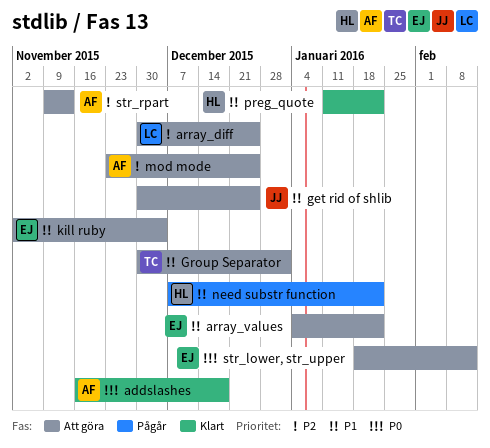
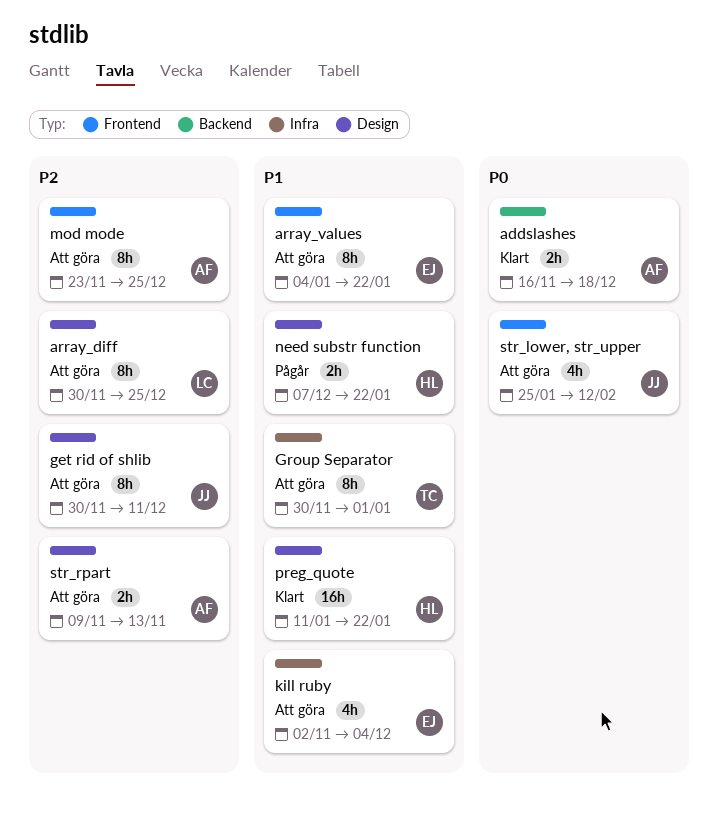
get rid of shlib, priority: P1 -> P2
get rid of shlib, due: Dec 25 -> Dec 11
str_lower, str_upper, owner: EJ -> JJ
str_lower, str_upper, start: Jan 18 -> Jan 25

